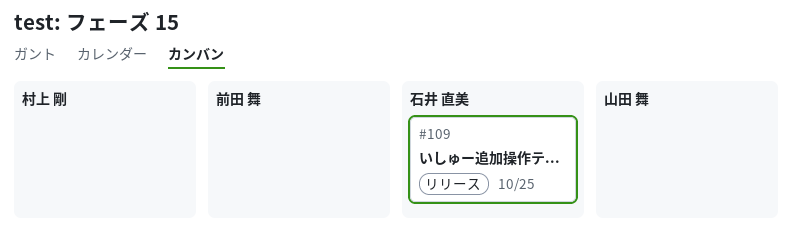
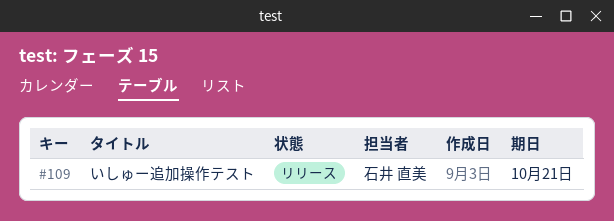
#109, due: Oct 25 -> Oct 21

